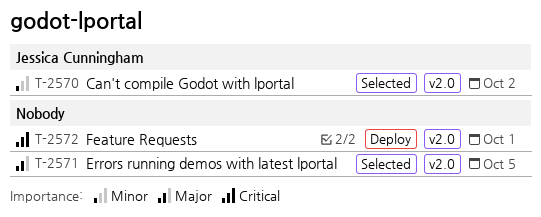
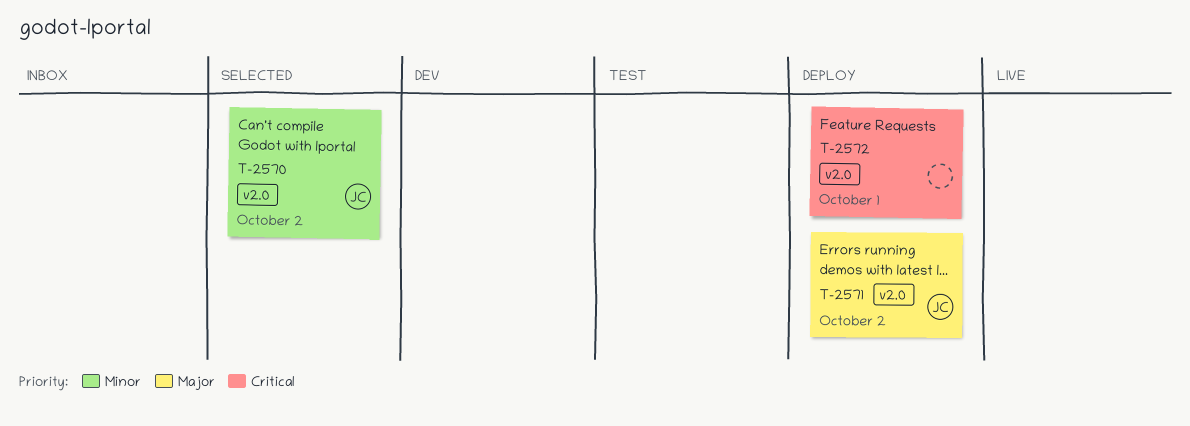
T-2571, status: Selected -> Deploy
T-2571, owner: none -> Jessica Cunningham
T-2571, due: Oct 5 -> Oct 2

